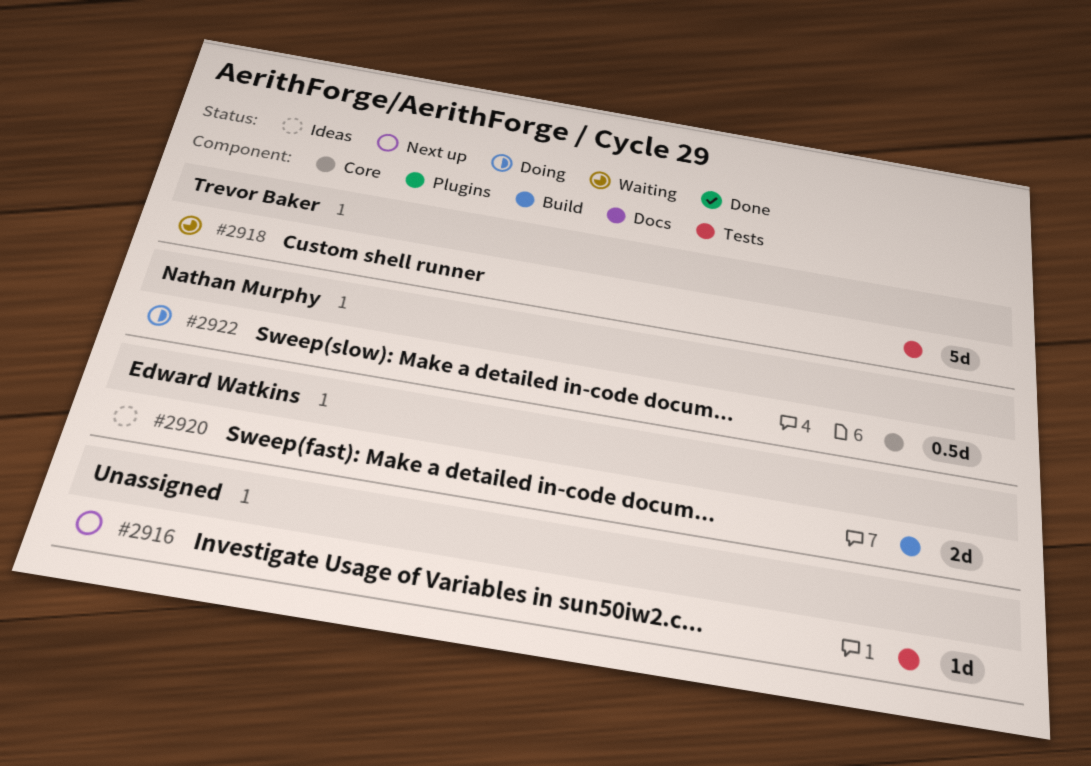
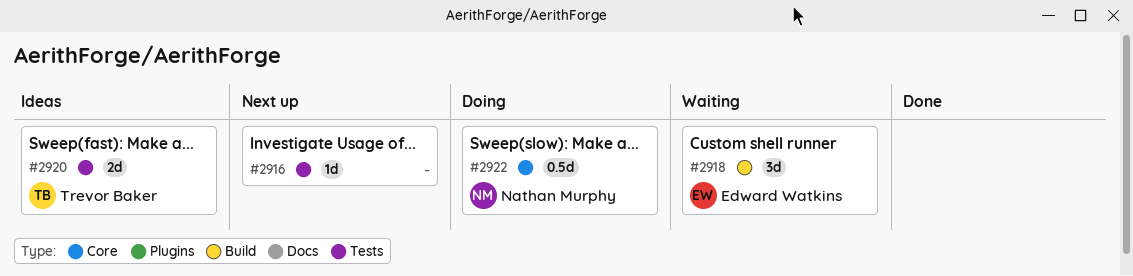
#2918, owner: Trevor Baker -> Edward Watkins
#2918, label: Tests -> Build
#2918, estimate: 5d -> 3d
#2920, owner: Edward Watkins -> Trevor Baker
#2920, label: Build -> Tests

